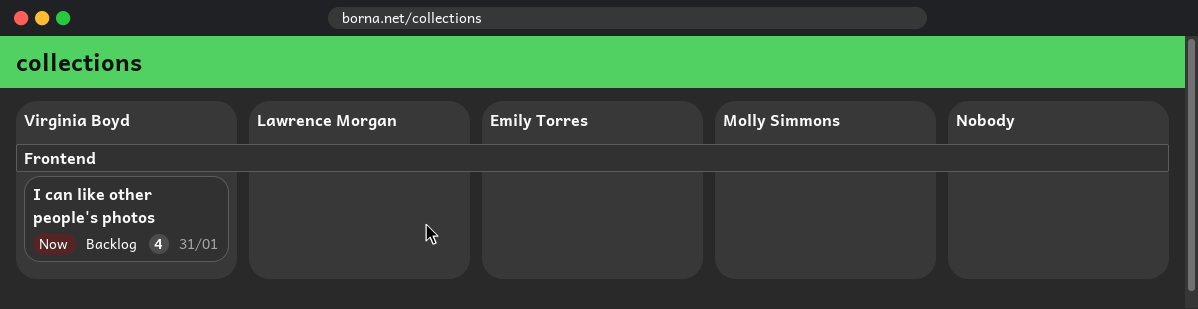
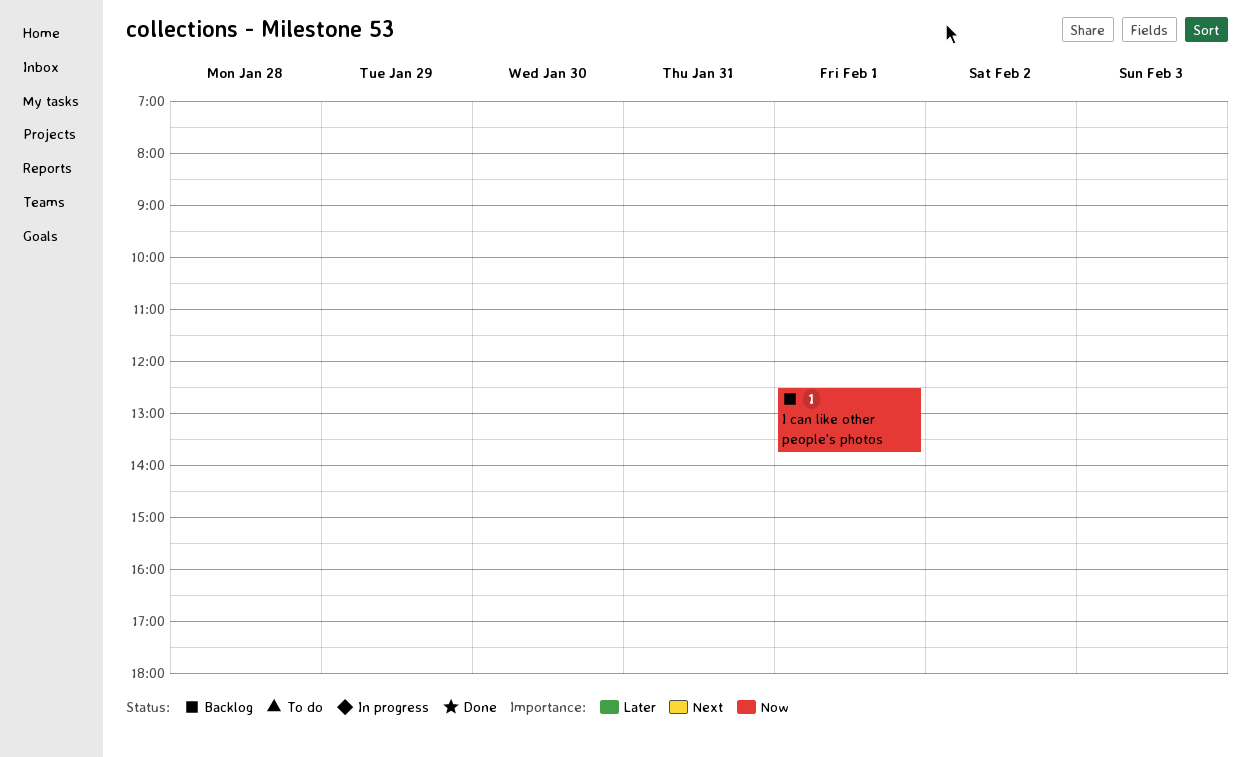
I can like other people's photos, estimate: 4 -> 1
I can like other people's photos, day: Jan 31 -> Feb 1

